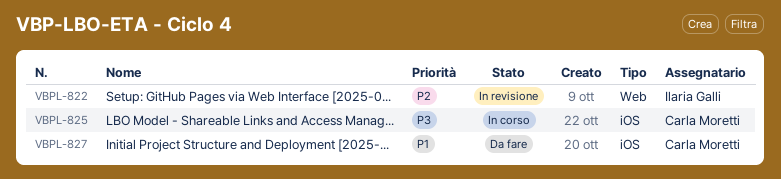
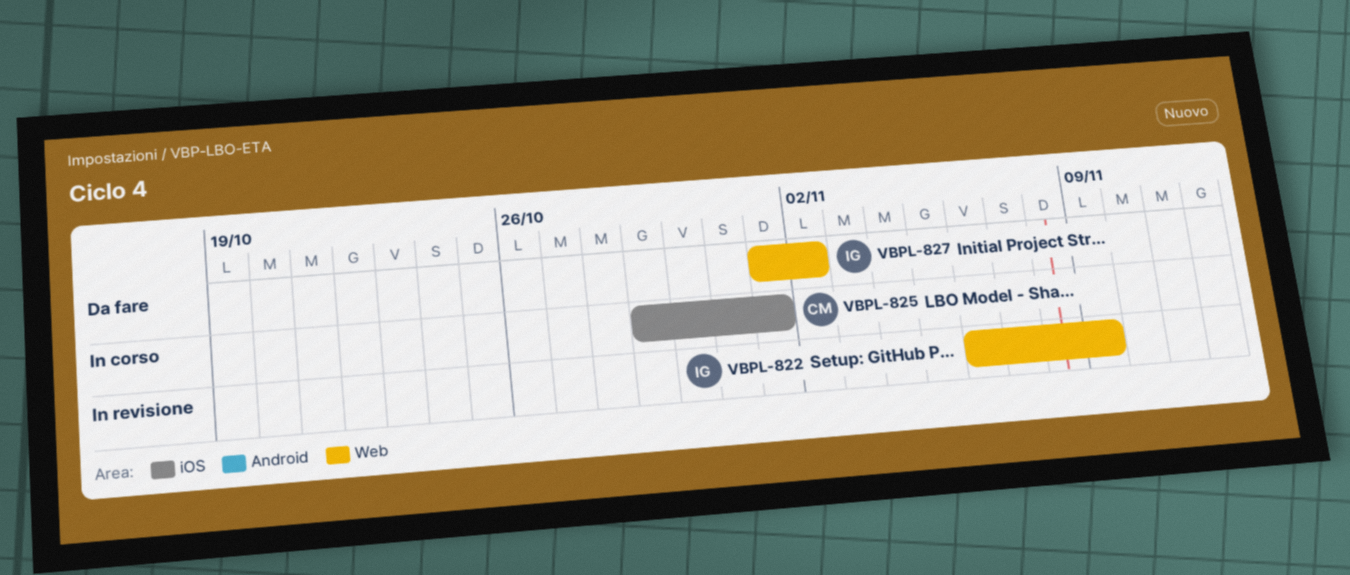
VBPL-827, owner: Carla Moretti -> Ilaria Galli
VBPL-827, label: iOS -> Web

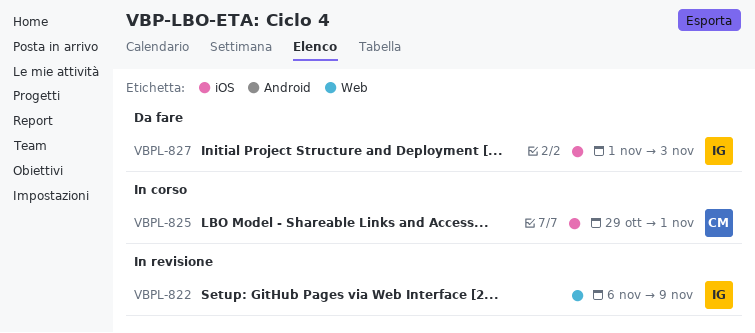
VBPL-827, label: Web -> iOS
VBPL-827, due: Nov 2 -> Nov 3

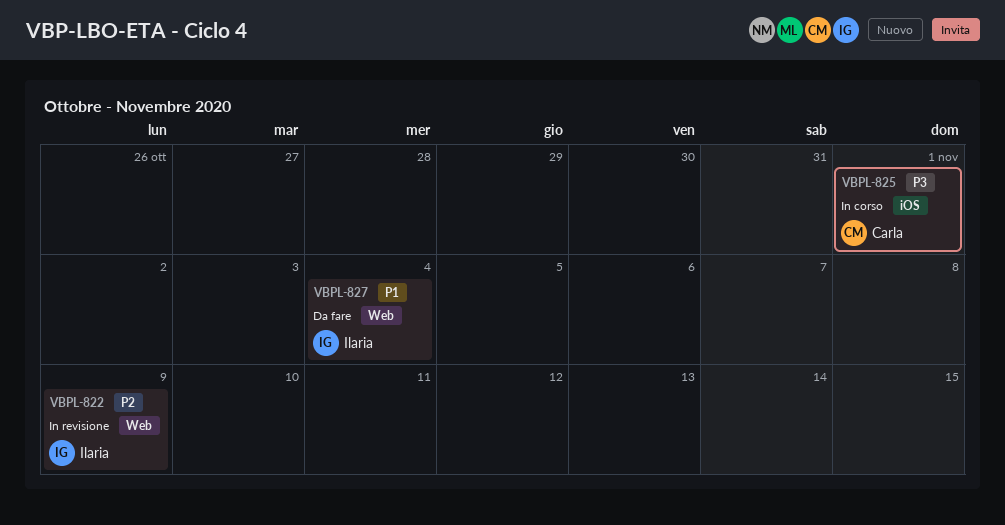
VBPL-827, label: iOS -> Web
VBPL-827, due: Nov 3 -> Nov 4

